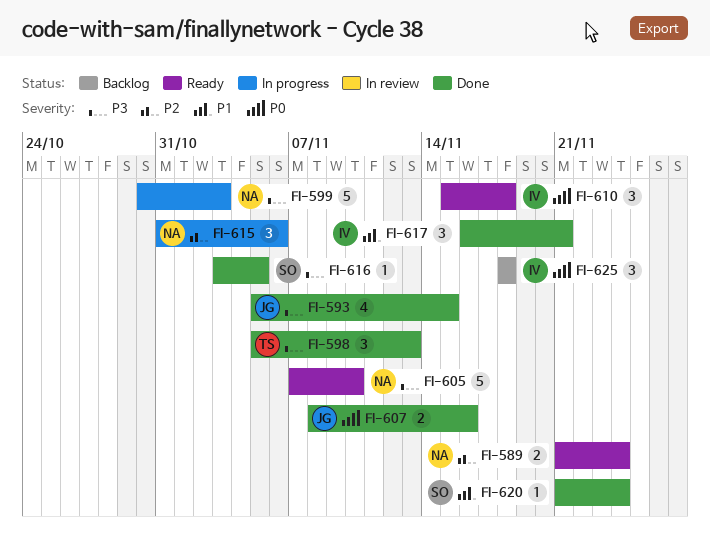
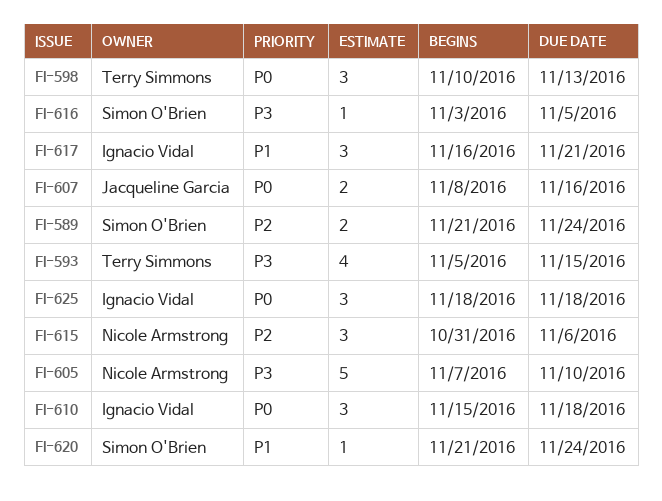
FI-589, owner: Nicole Armstrong -> Simon O'Brien
FI-593, owner: Jacqueline Garcia -> Terry Simmons
FI-598, priority: P3 -> P0
FI-598, start: Nov 5 -> Nov 10
FI-599: present -> none

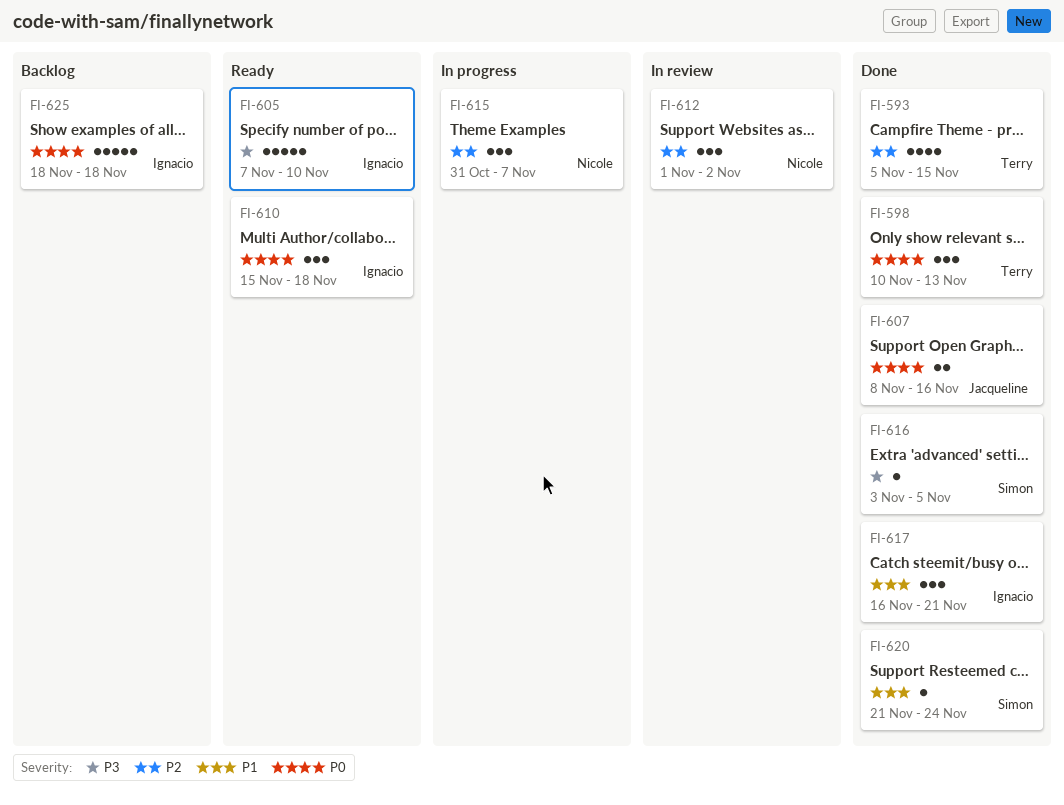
FI-589: present -> none
FI-593, priority: P3 -> P2
FI-605, owner: Nicole Armstrong -> Ignacio Vidal
FI-612: none -> present
FI-615, due: Nov 6 -> Nov 7
FI-625, estimate: 3 -> 5

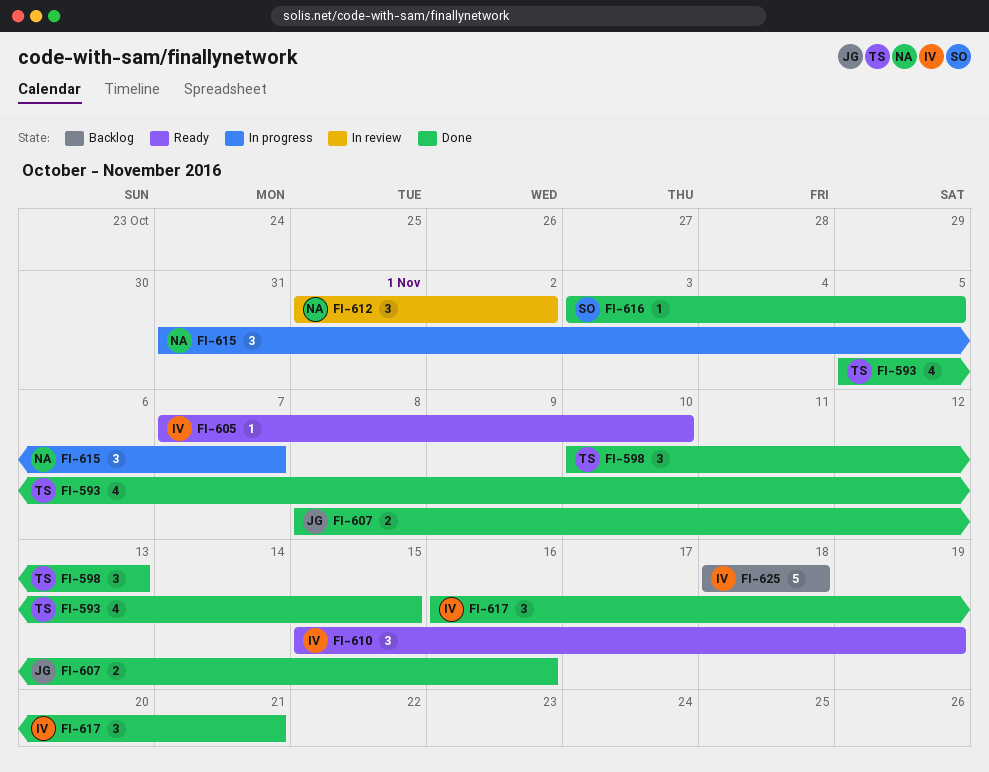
FI-605, estimate: 5 -> 1
FI-610, due: Nov 18 -> Nov 19
FI-620: present -> none

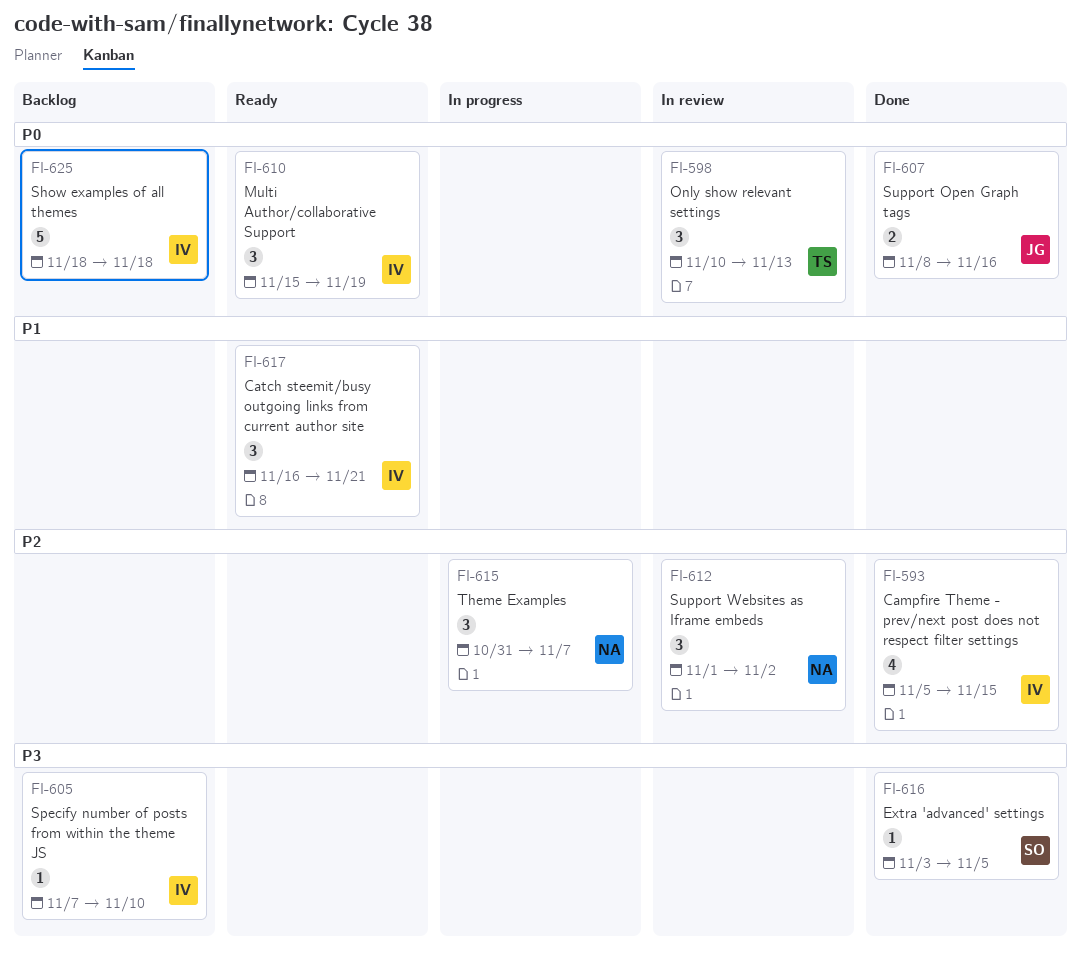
FI-593, owner: TS -> IV
FI-598, status: Done -> In review
FI-605, status: Ready -> Backlog
FI-617, status: Done -> Ready

